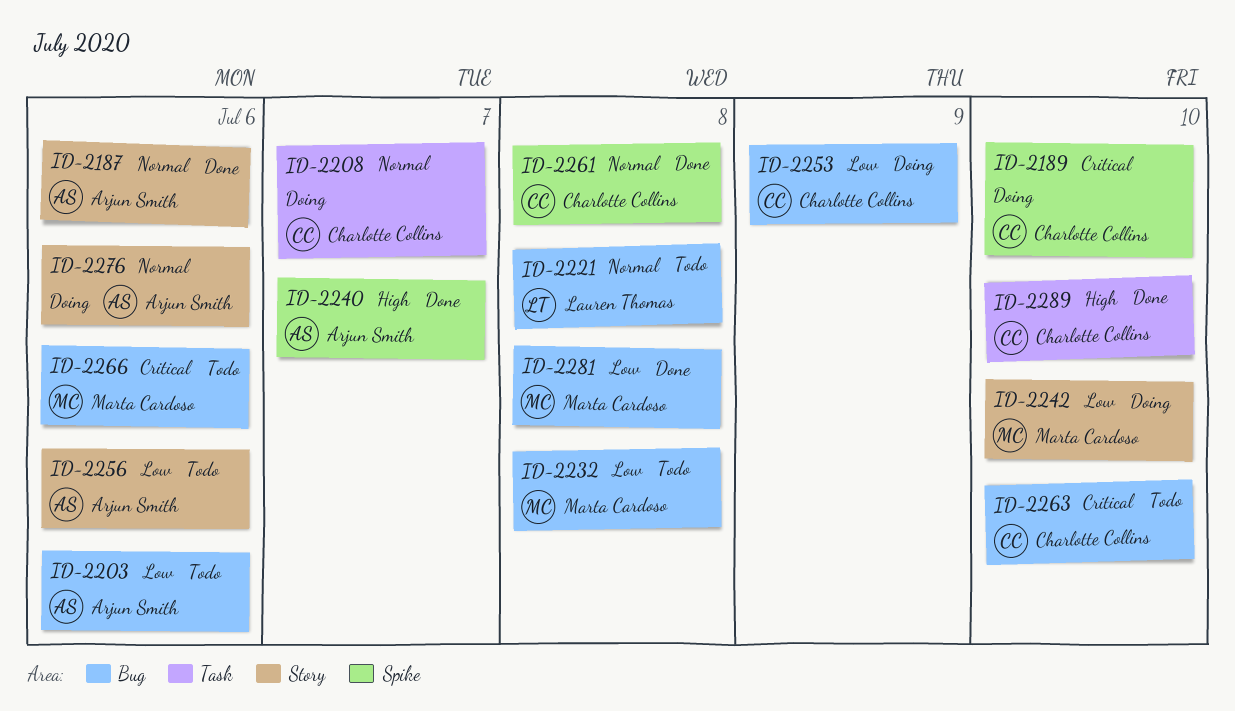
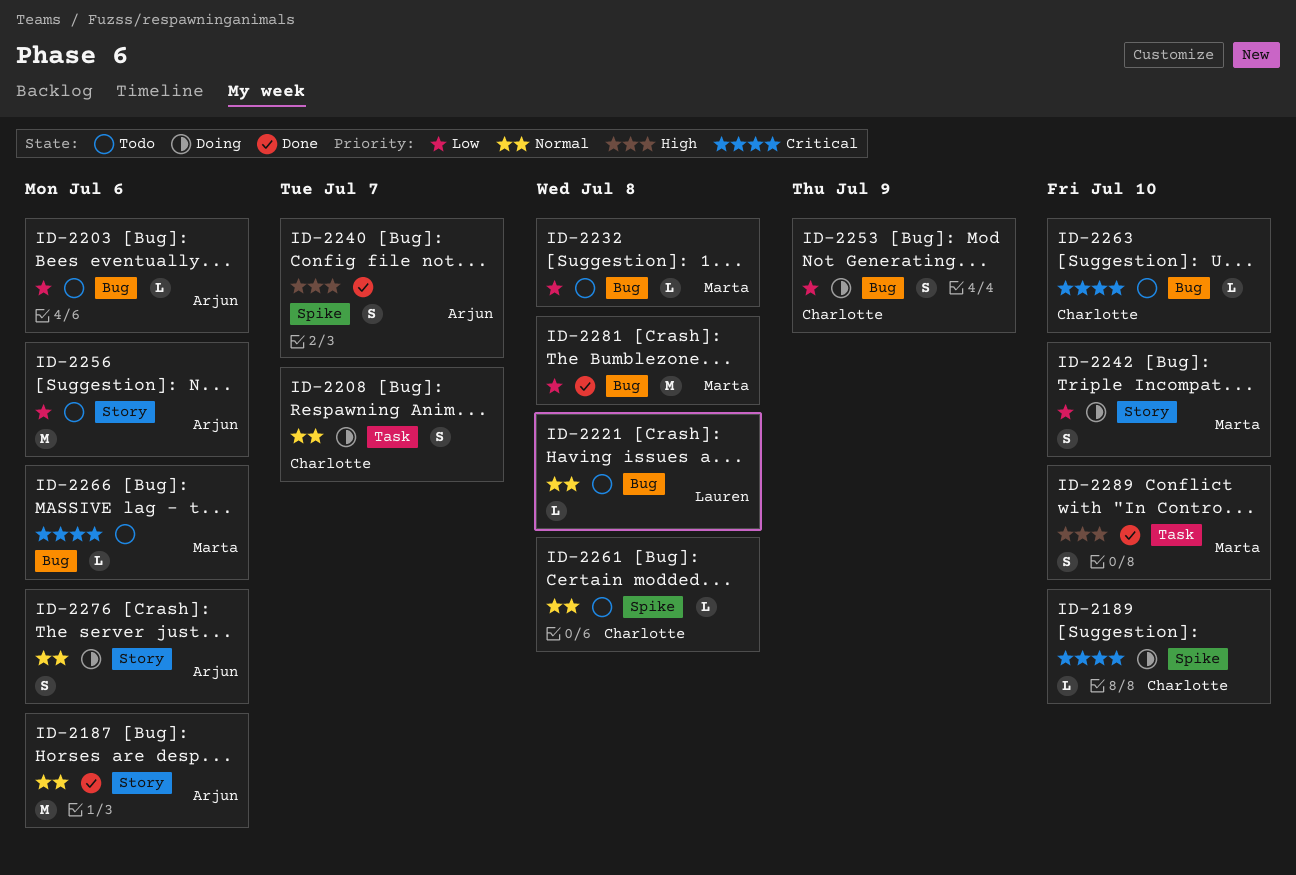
ID-2261, status: Done -> Todo
ID-2289, owner: Charlotte Collins -> Marta Cardoso

